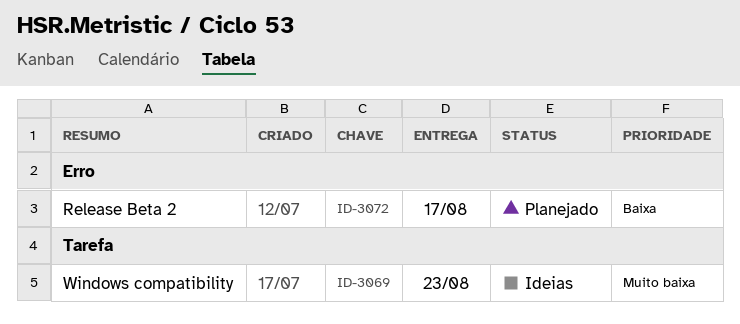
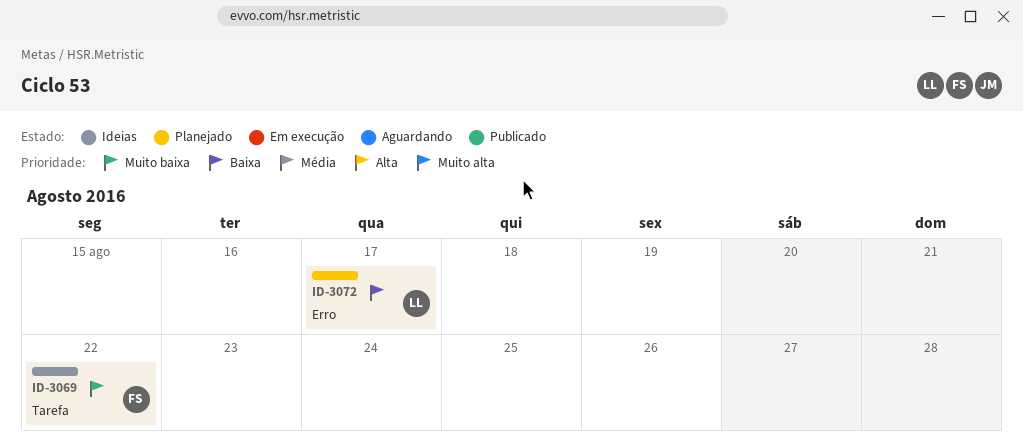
ID-3069, due: Aug 23 -> Aug 22

